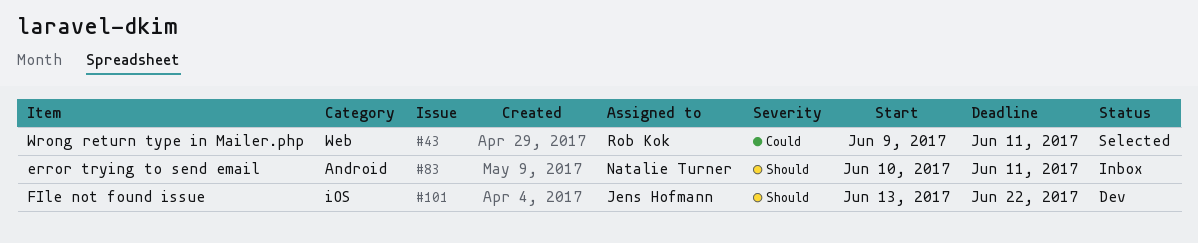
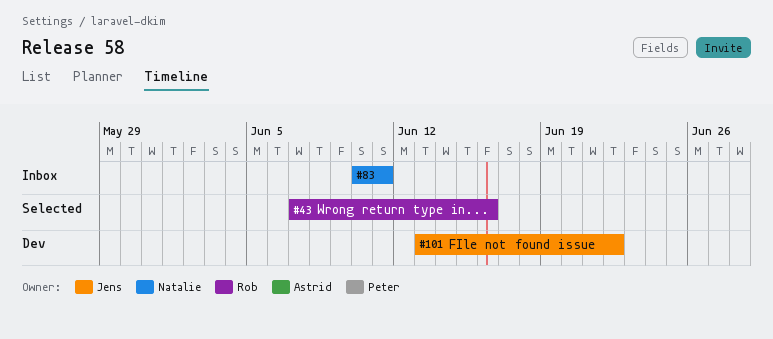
#43, start: Jun 9 -> Jun 7
#43, due: Jun 11 -> Jun 16

